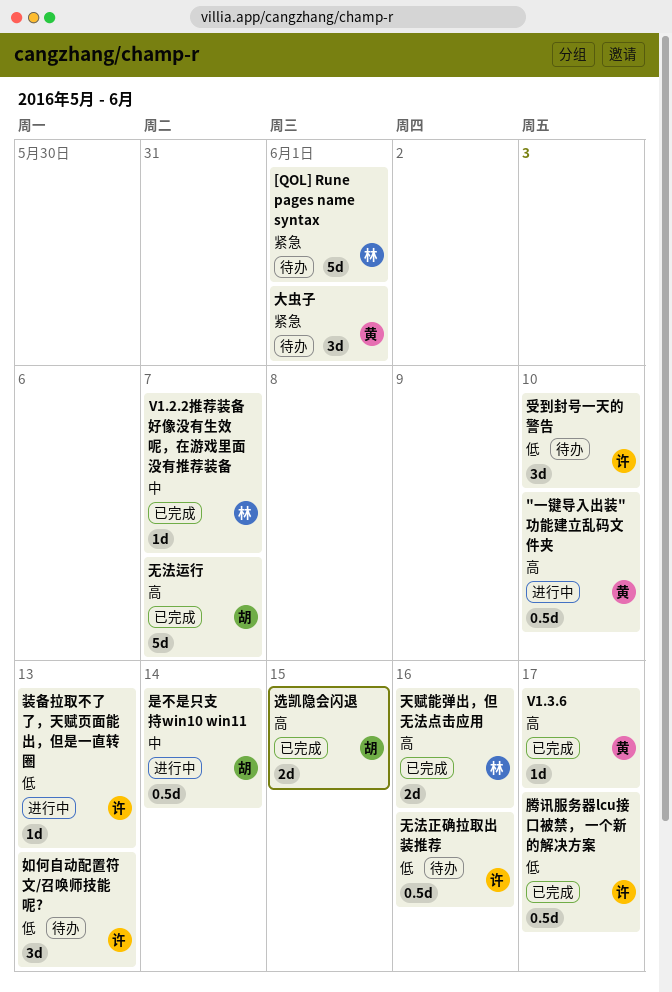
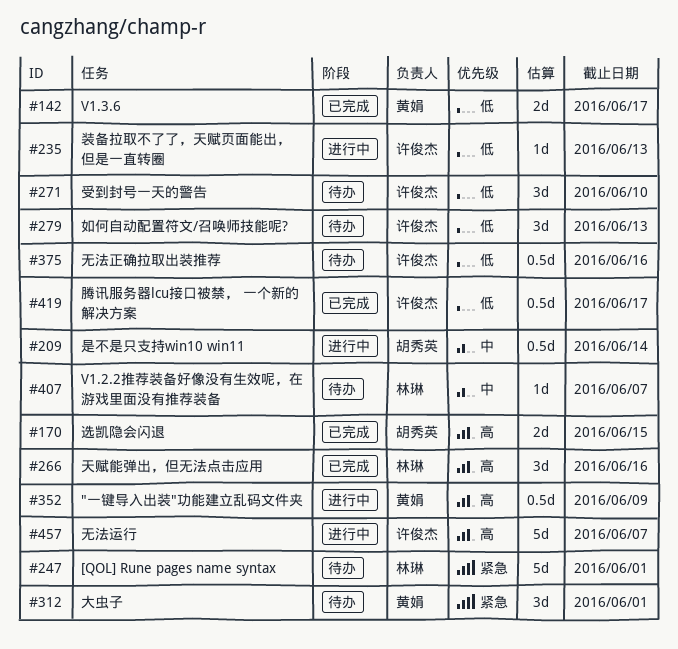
"一键导入出装"功能建立乱码文件夹, due: Jun 10 -> Jun 9
V1.2.2推荐装备好像没有生效呢，在游戏里面没有推荐装备, status: 已完成 -> 待办
V1.3.6, priority: 高 -> 低
V1.3.6, estimate: 1d -> 2d
天赋能弹出，但无法点击应用, estimate: 2d -> 3d
无法运行, status: 已完成 -> 进行中
无法运行, owner: 胡秀英 -> 许俊杰

